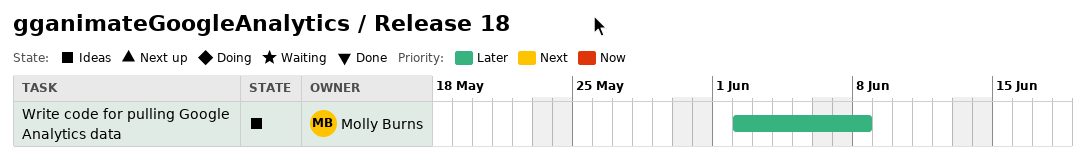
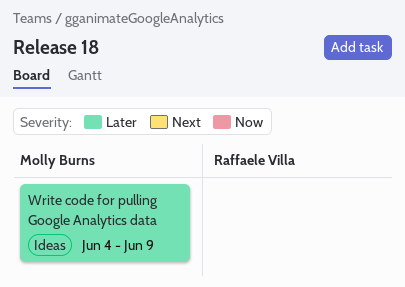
Write code for pulling Google Analytics data, start: Jun 2 -> Jun 4
Write code for pulling Google Analytics data, due: Jun 8 -> Jun 9

